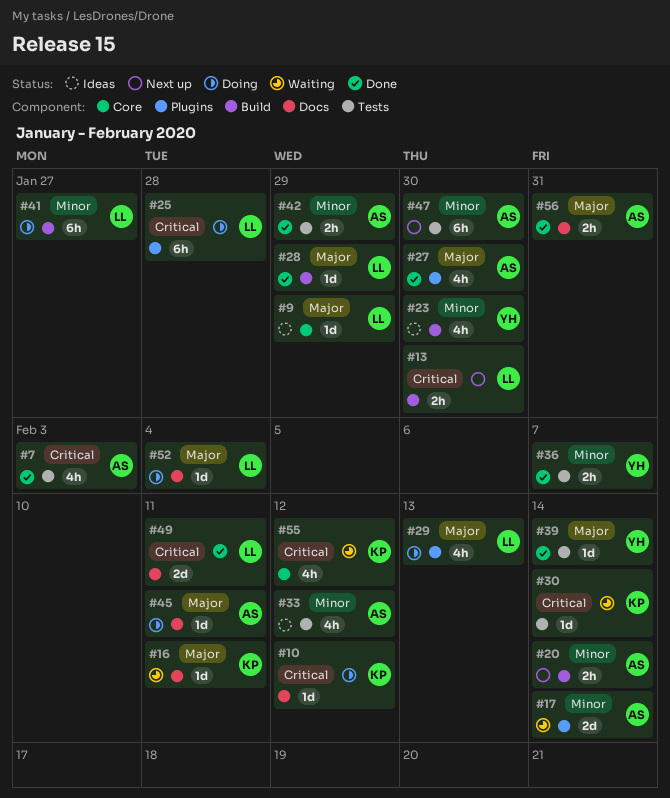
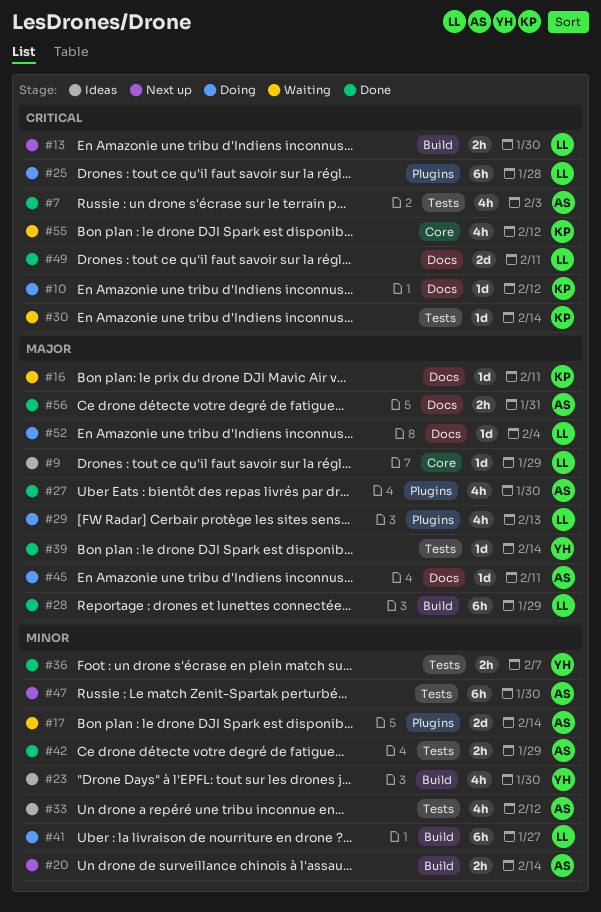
#28, estimate: 1d -> 6h

